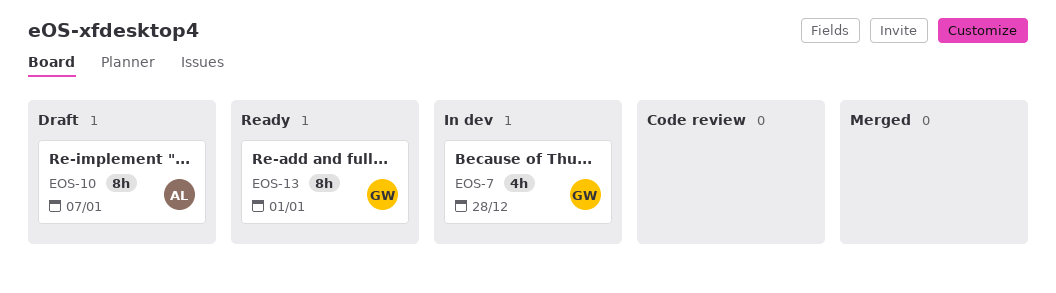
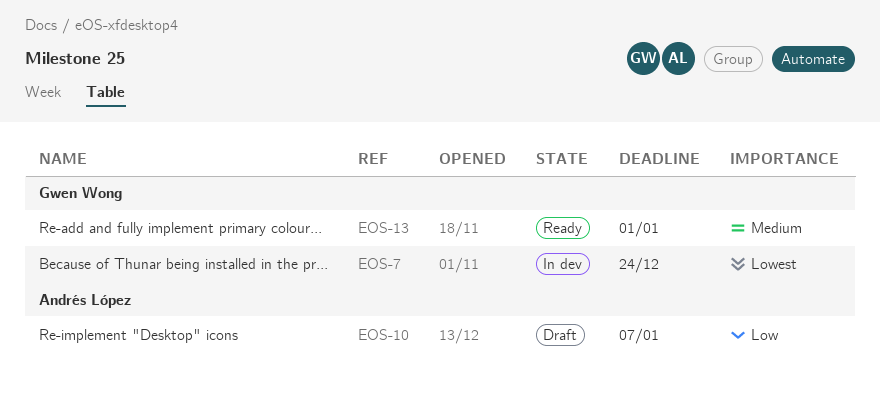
EOS-7, due: Dec 28 -> Dec 24

